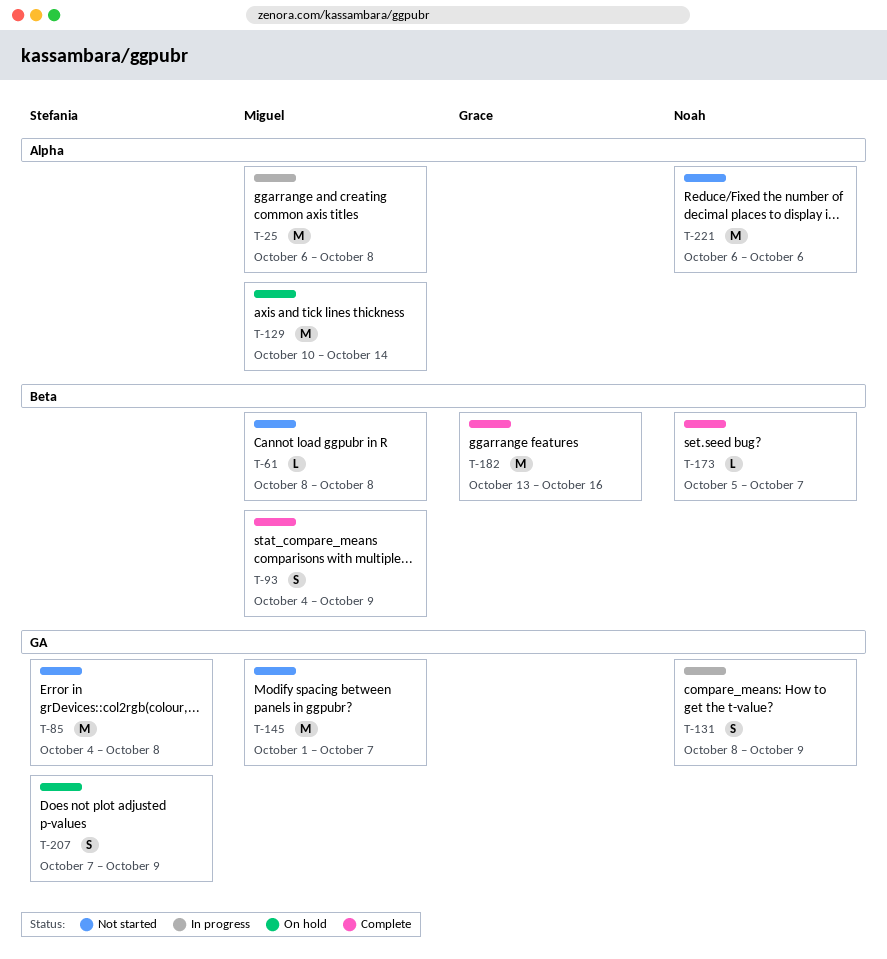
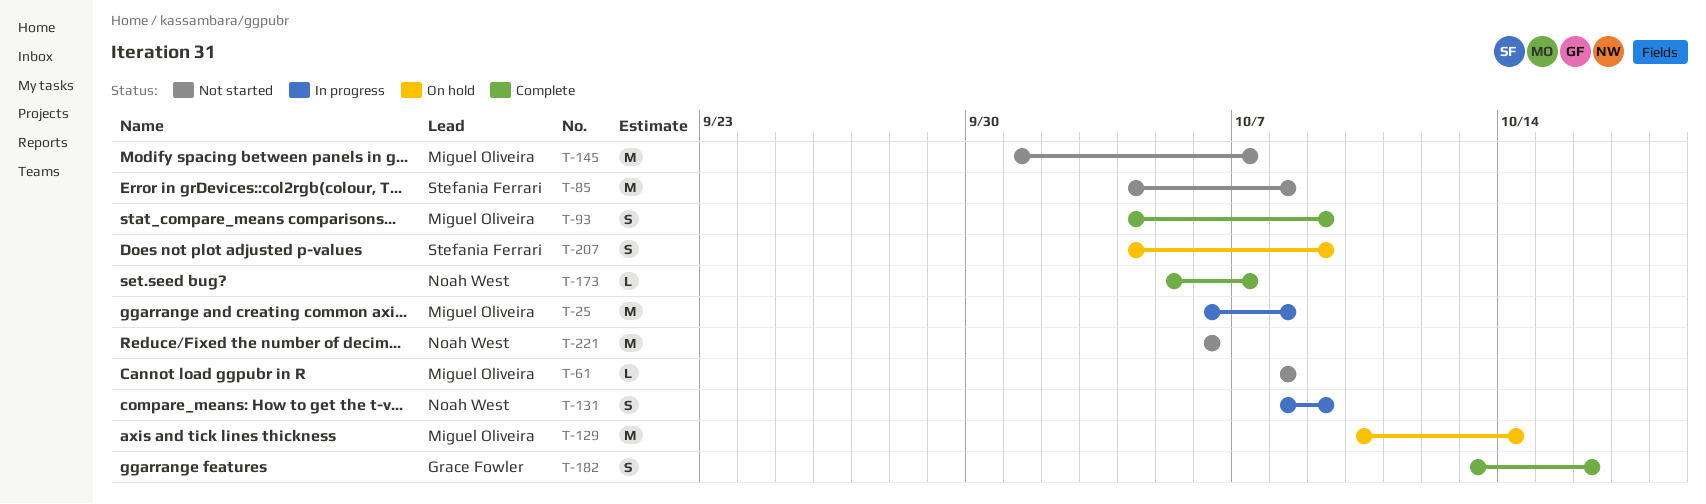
T-182, estimate: M -> S
T-207, start: Oct 7 -> Oct 4

